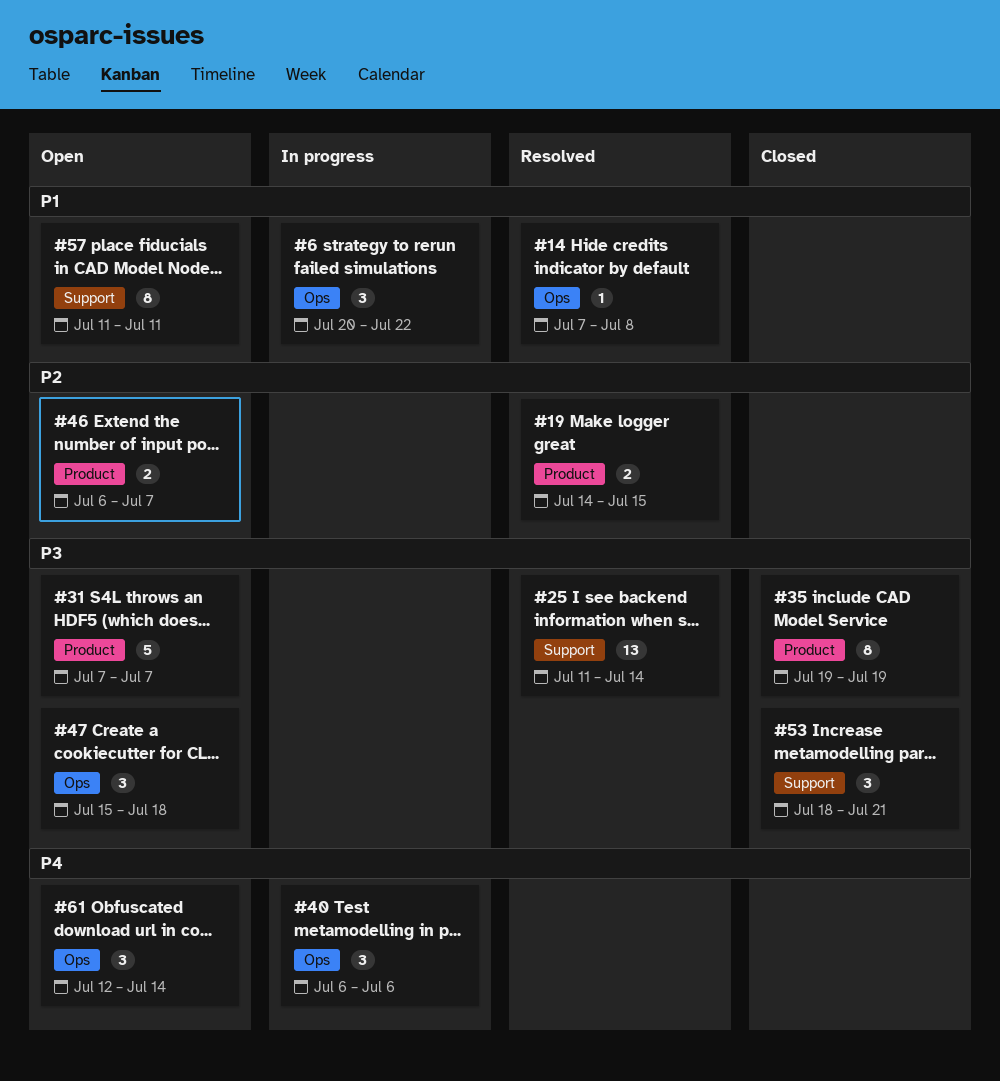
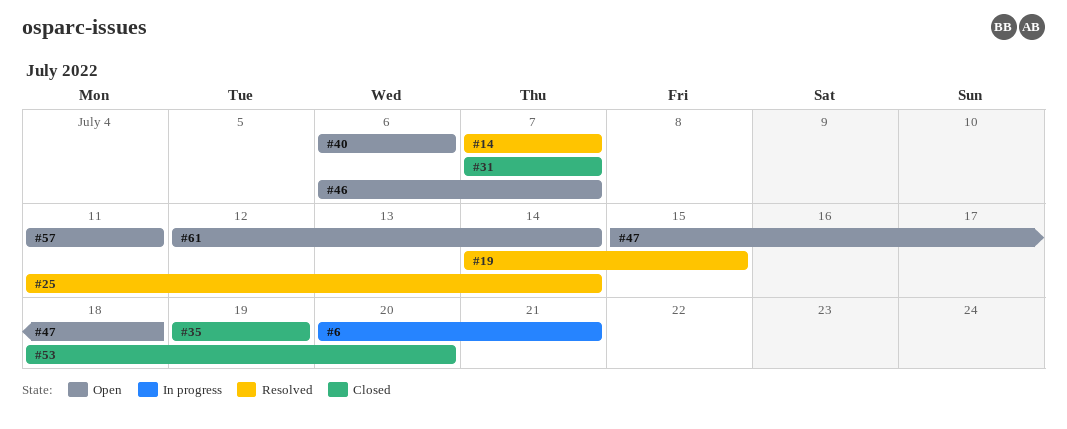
#6, due: Jul 22 -> Jul 21
#14, due: Jul 8 -> Jul 7
#31, status: Open -> Closed
#40, status: In progress -> Open
#53, due: Jul 21 -> Jul 20

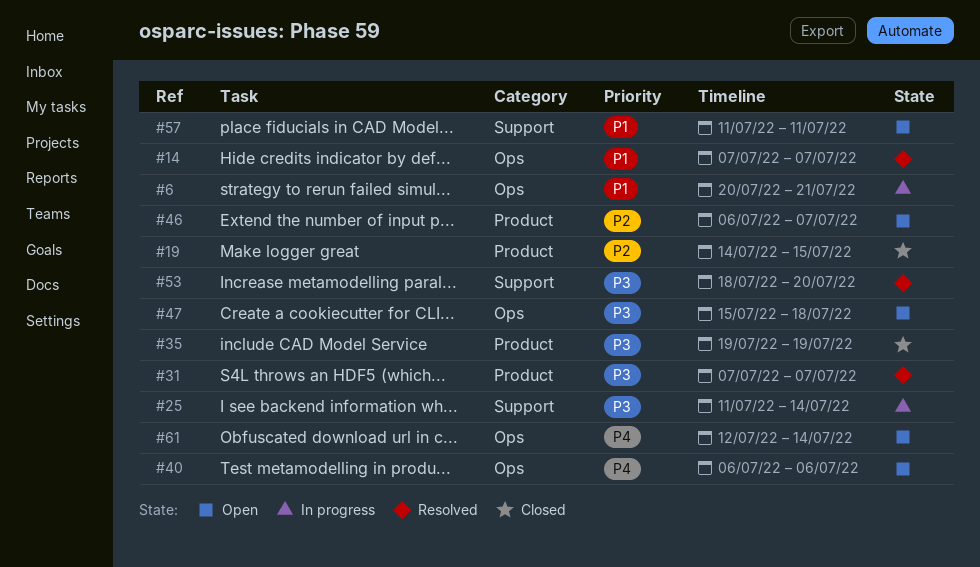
#19, status: Resolved -> Closed
#25, status: Resolved -> In progress
#31, status: Closed -> Resolved
#53, status: Closed -> Resolved

